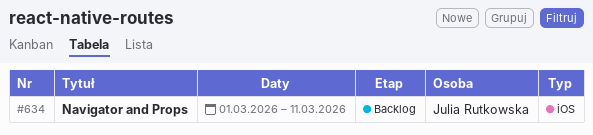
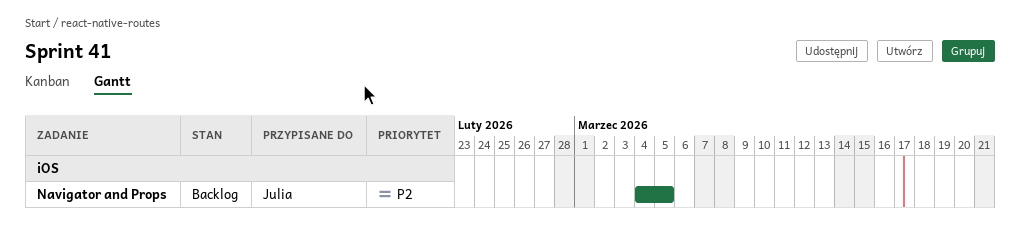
Navigator and Props, start: Mar 1 -> Mar 4
Navigator and Props, due: Mar 11 -> Mar 5

